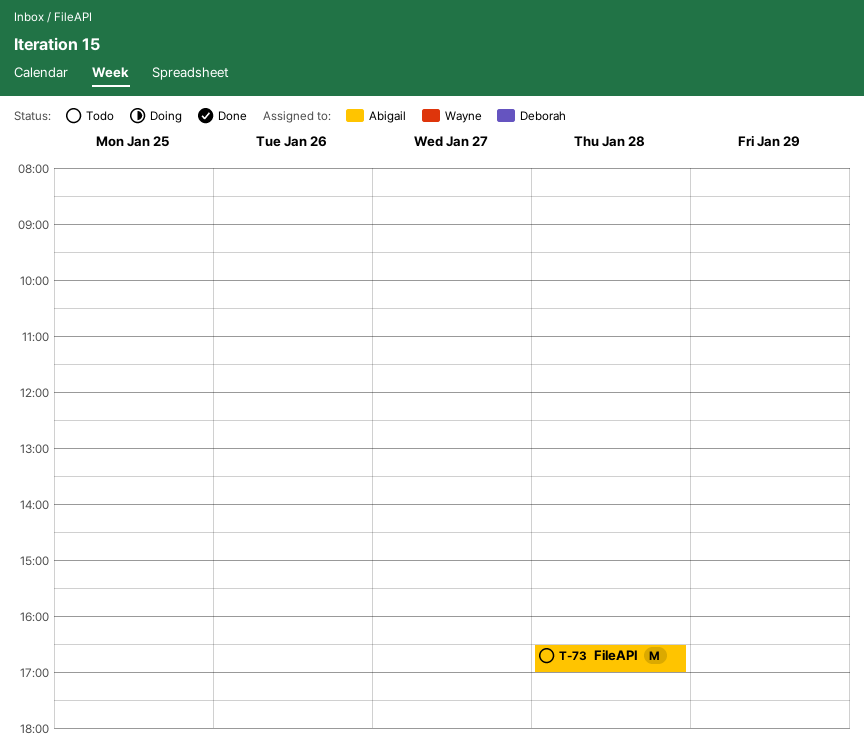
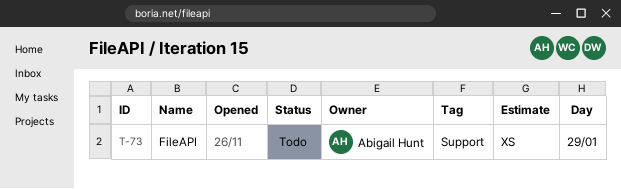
T-73, estimate: M -> XS
T-73, day: Jan 28 -> Jan 29

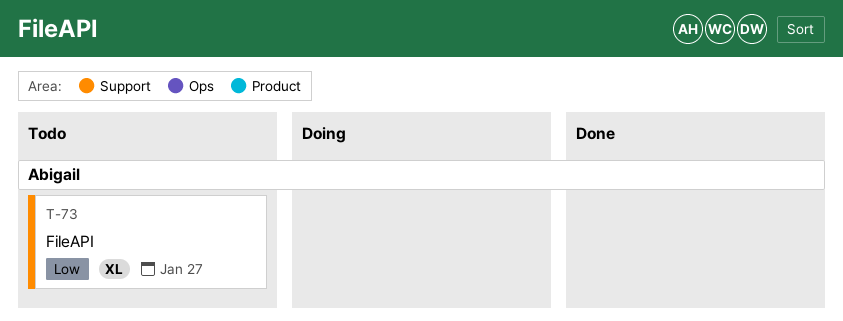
T-73, estimate: XS -> XL
T-73, day: Jan 29 -> Jan 27

